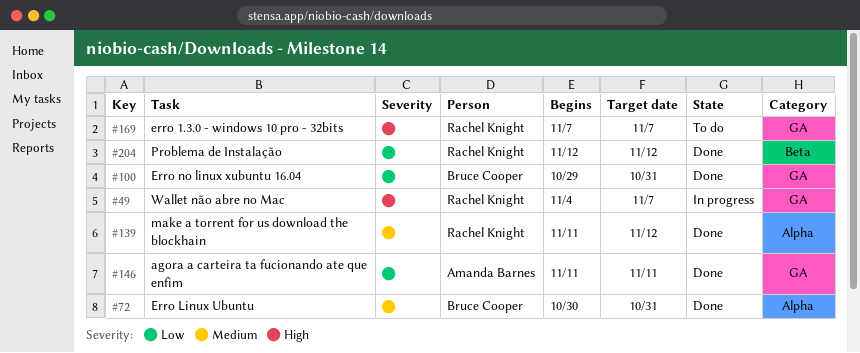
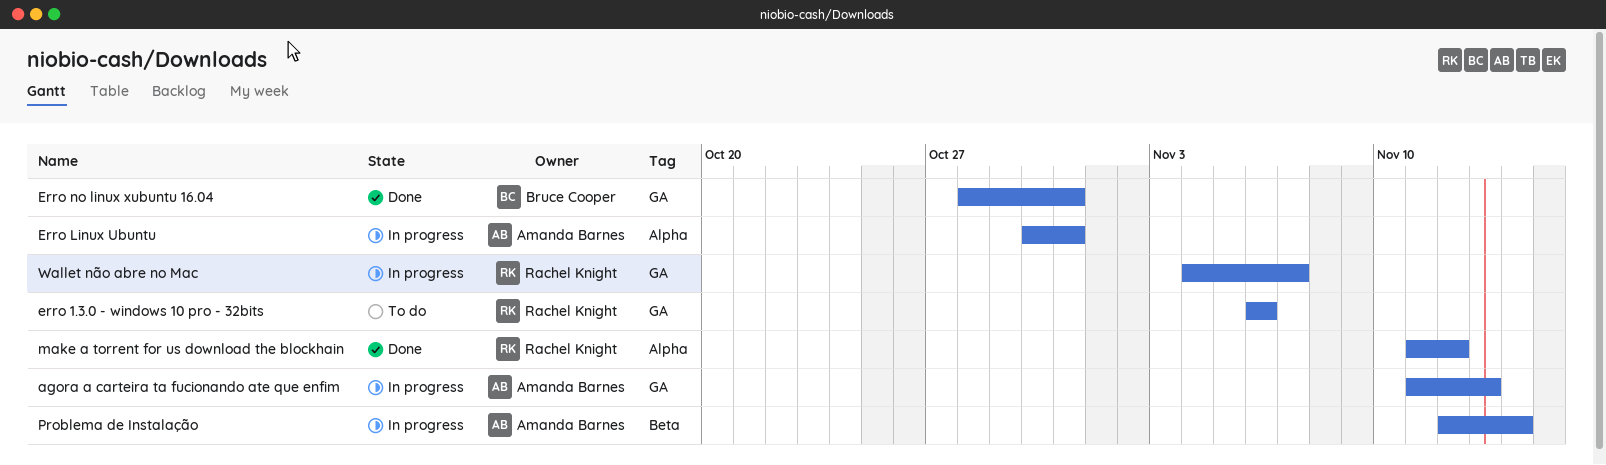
agora a carteira ta fucionando ate que enfim, status: Done -> In progress
agora a carteira ta fucionando ate que enfim, due: Nov 11 -> Nov 13
erro 1.3.0 - windows 10 pro - 32bits, start: Nov 7 -> Nov 6
erro 1.3.0 - windows 10 pro - 32bits, due: Nov 7 -> Nov 6
Erro Linux Ubuntu, status: Done -> In progress
Erro Linux Ubuntu, owner: Bruce Cooper -> Amanda Barnes
Erro no linux xubuntu 16.04, start: Oct 29 -> Oct 28
Problema de Instalação, status: Done -> In progress
Problema de Instalação, owner: Rachel Knight -> Amanda Barnes
Problema de Instalação, due: Nov 12 -> Nov 14

